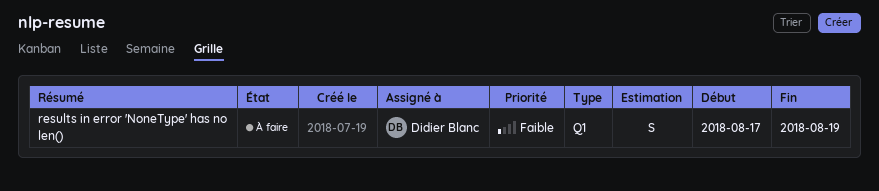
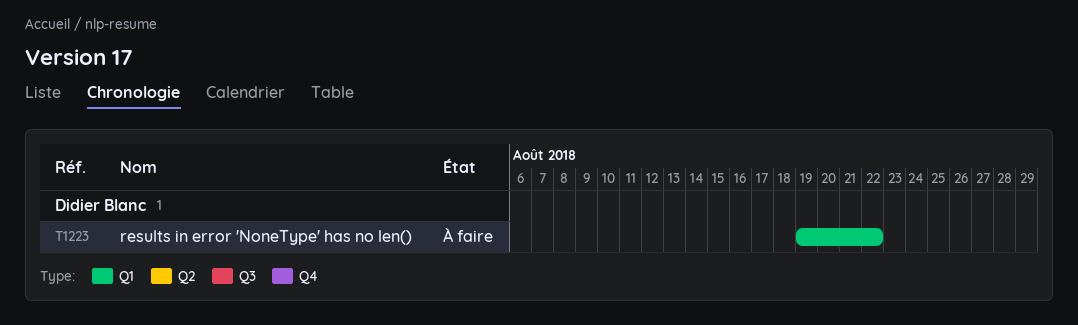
results in error 'NoneType' has no len(), start: Aug 17 -> Aug 19
results in error 'NoneType' has no len(), due: Aug 19 -> Aug 22

